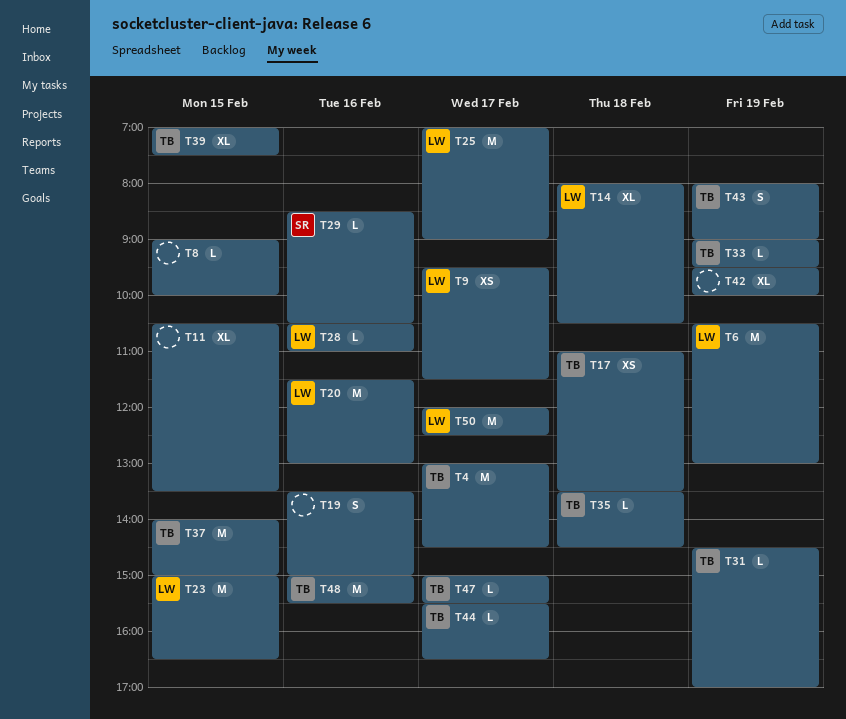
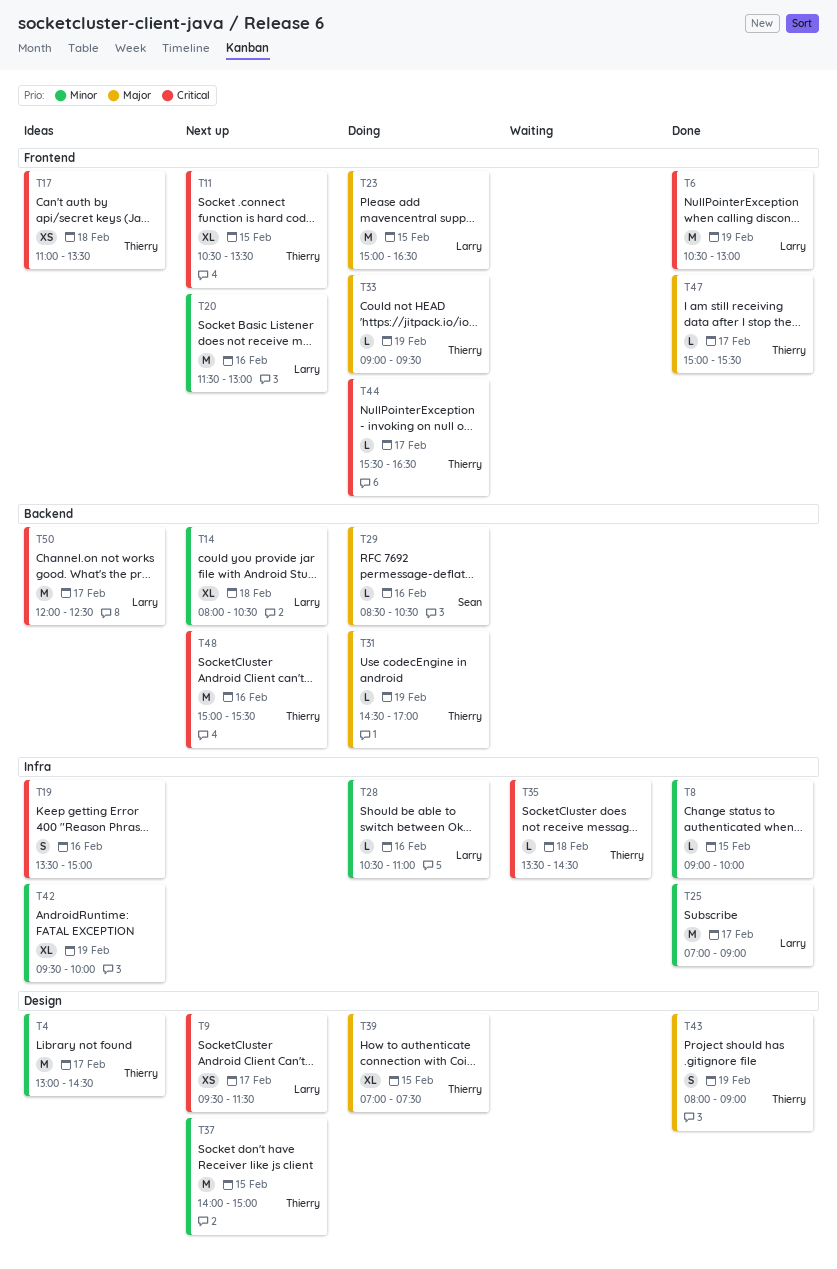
T11, owner: none -> Thierry

